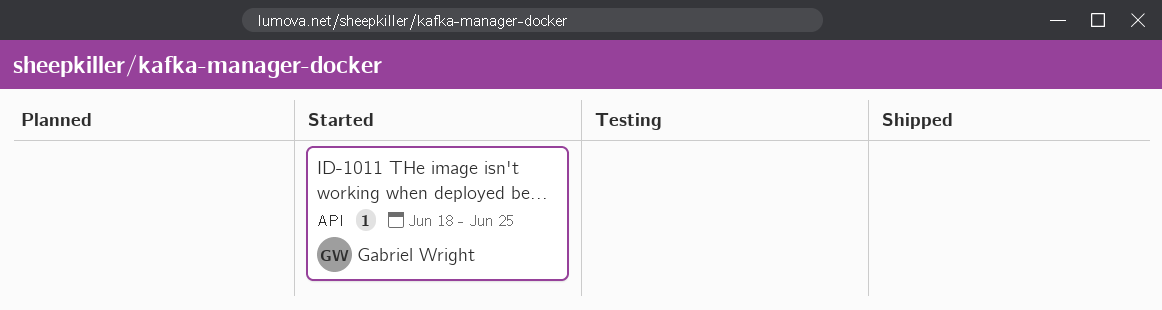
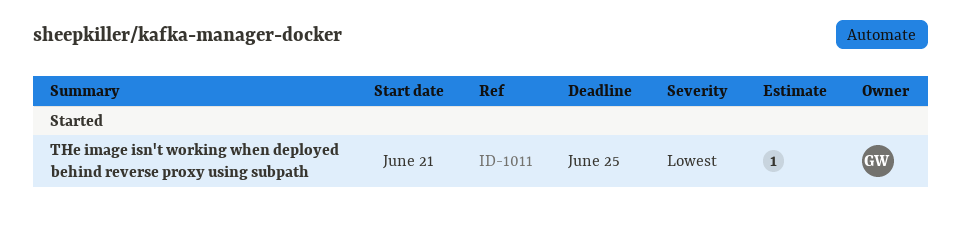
ID-1011, start: Jun 18 -> Jun 21

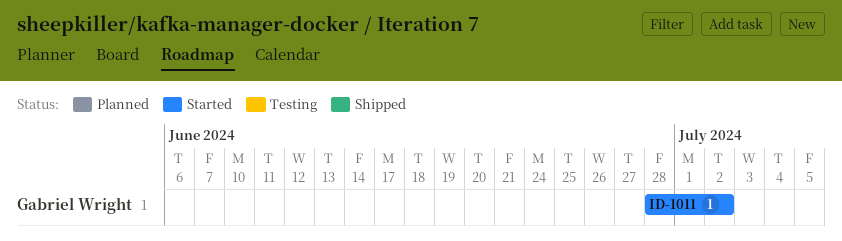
ID-1011, start: Jun 21 -> Jun 28
ID-1011, due: Jun 25 -> Jul 2

